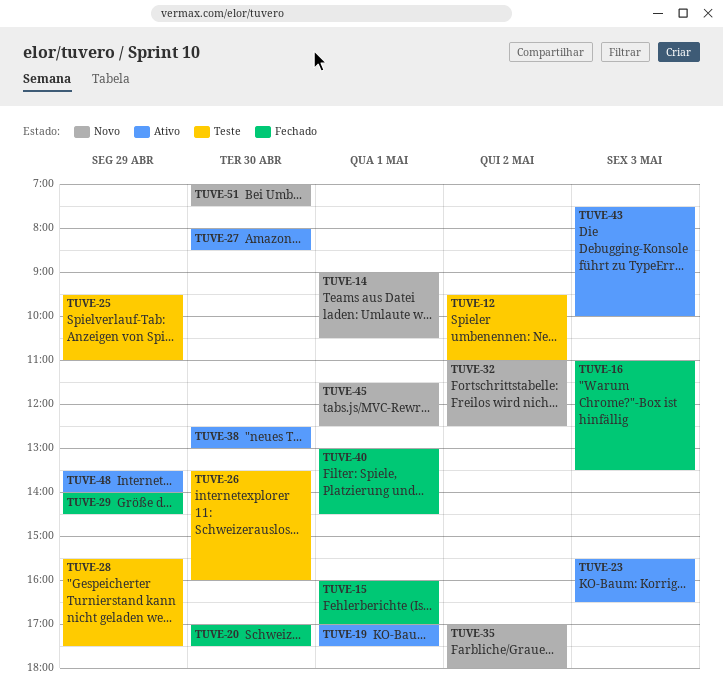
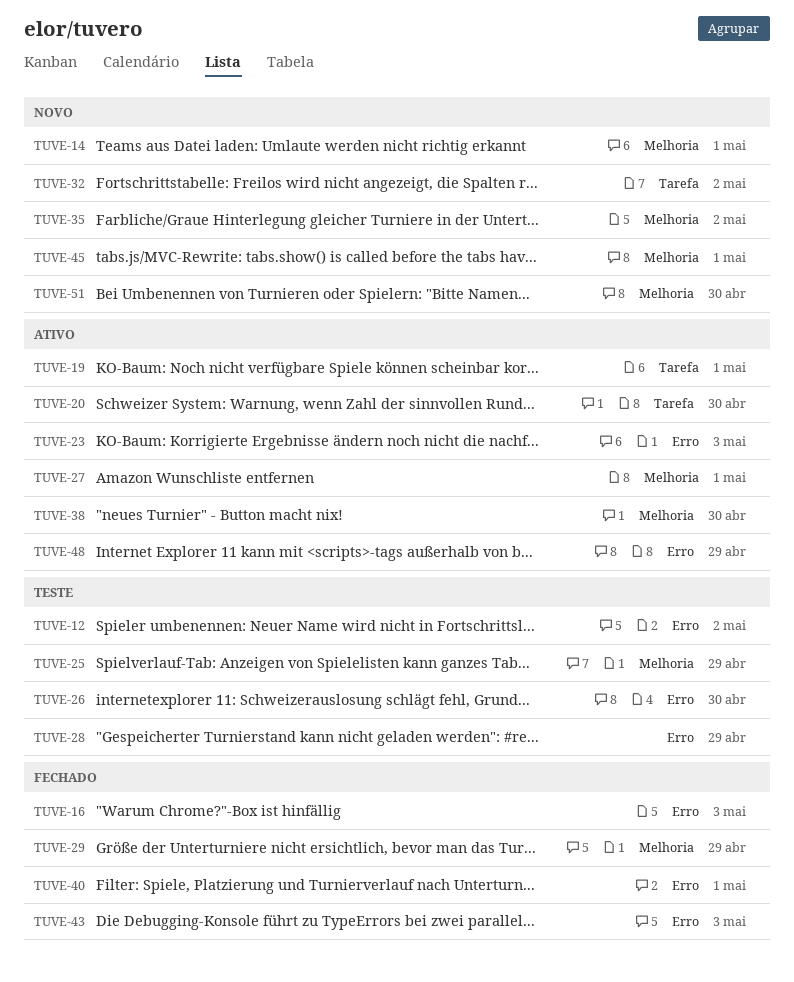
TUVE-15: present -> none
TUVE-20, status: Fechado -> Ativo
TUVE-27, day: Apr 30 -> May 1
TUVE-43, status: Ativo -> Fechado

